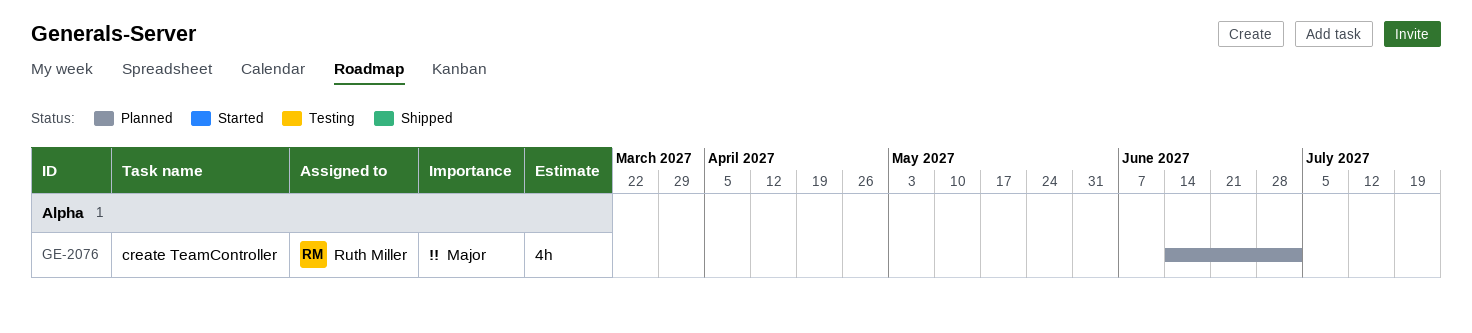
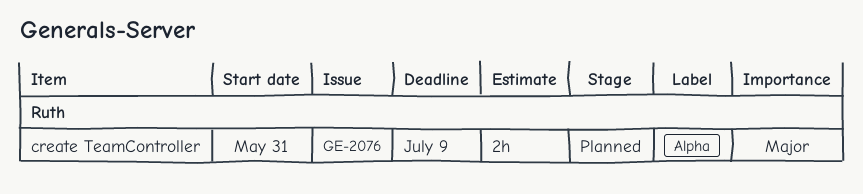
GE-2076, estimate: 4h -> 2h
GE-2076, start: Jun 14 -> May 31
GE-2076, due: Jul 2 -> Jul 9

